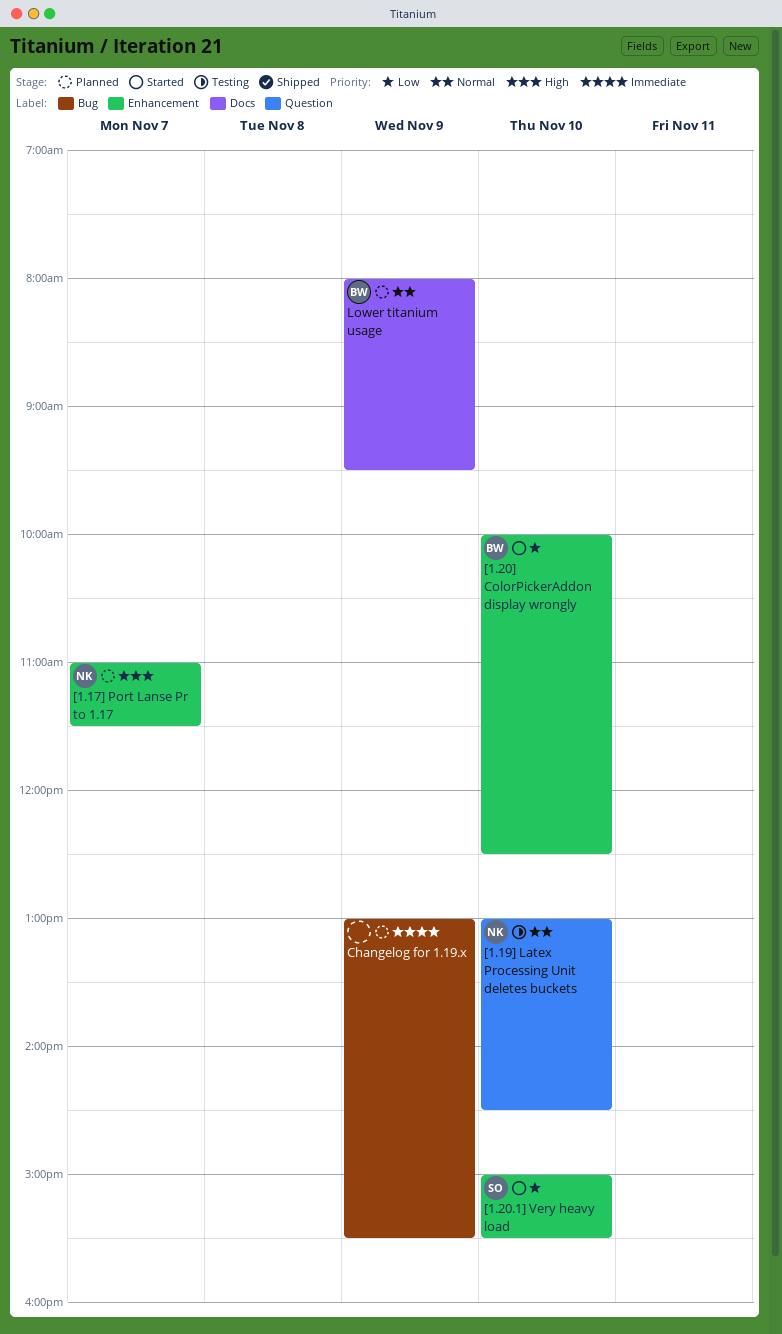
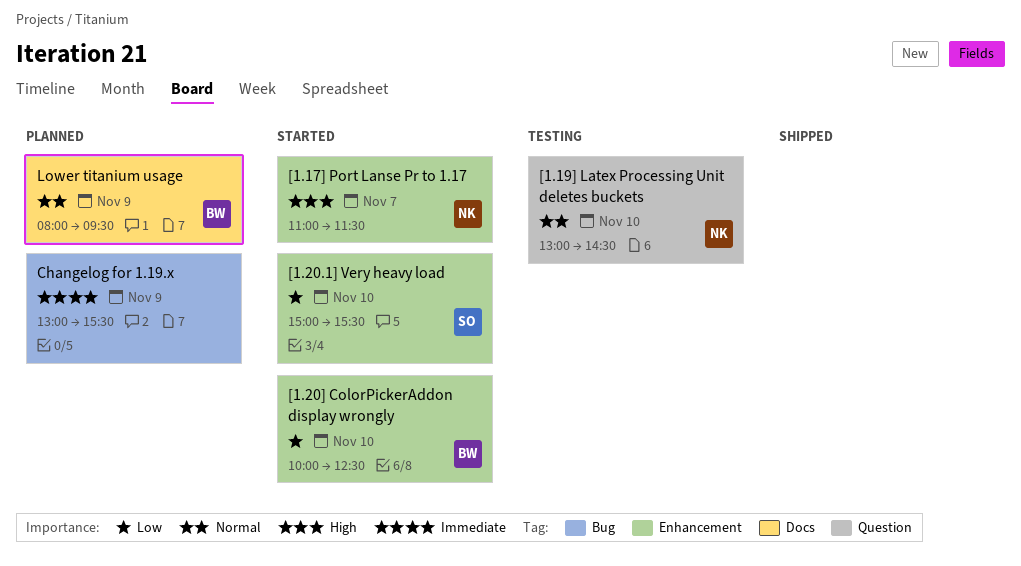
[1.17] Port Lanse Pr to 1.17, status: Planned -> Started

